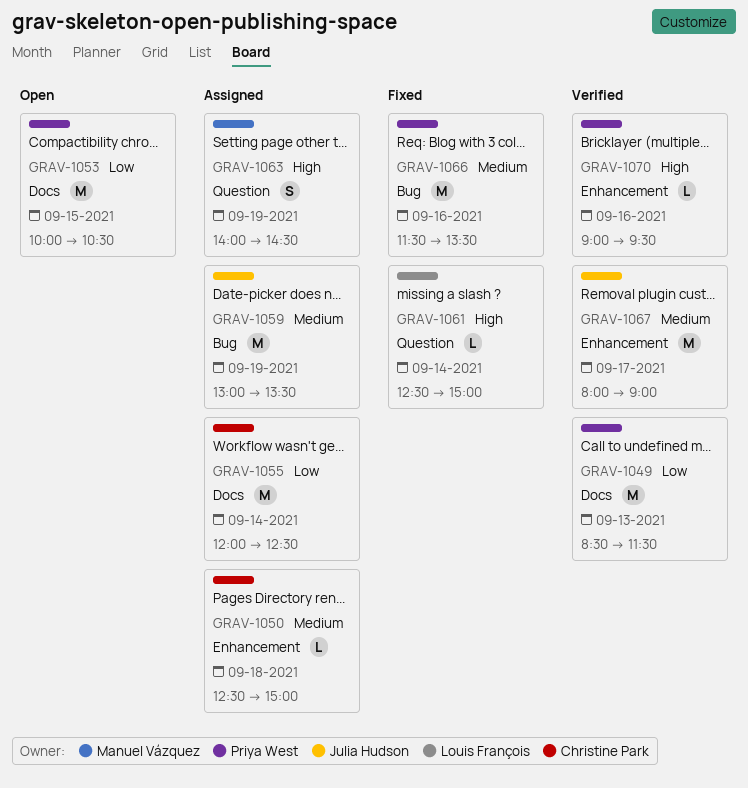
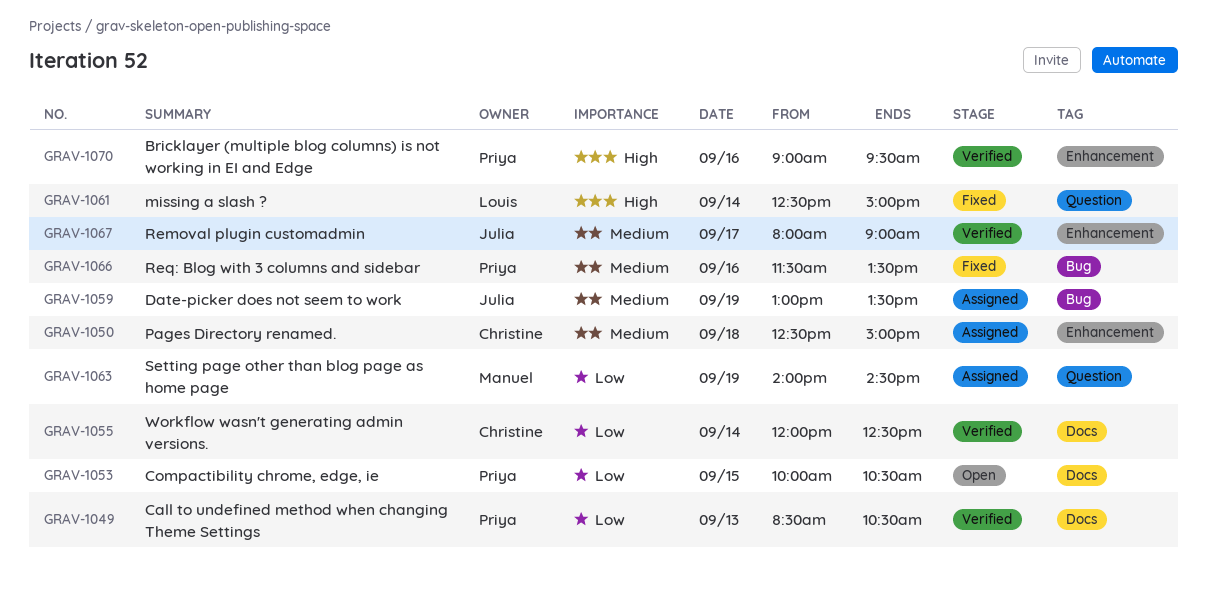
GRAV-1049, ends: 11:30 -> 10:30
GRAV-1055, status: Assigned -> Verified
GRAV-1063, priority: High -> Low

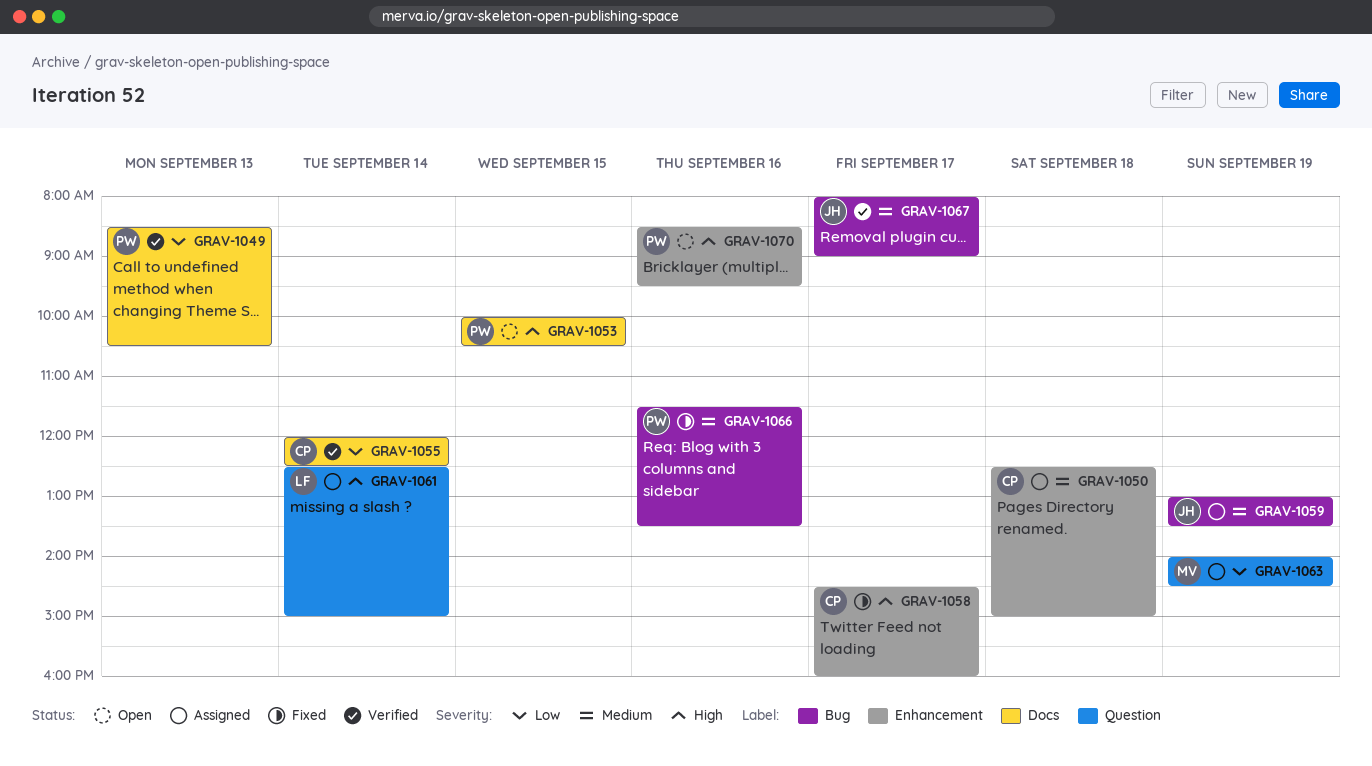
GRAV-1053, priority: Low -> High
GRAV-1058: none -> present
GRAV-1061, status: Fixed -> Assigned
GRAV-1067, label: Enhancement -> Bug
GRAV-1070, status: Verified -> Open
GRAV-1070, begins: 09:00 -> 08:30

